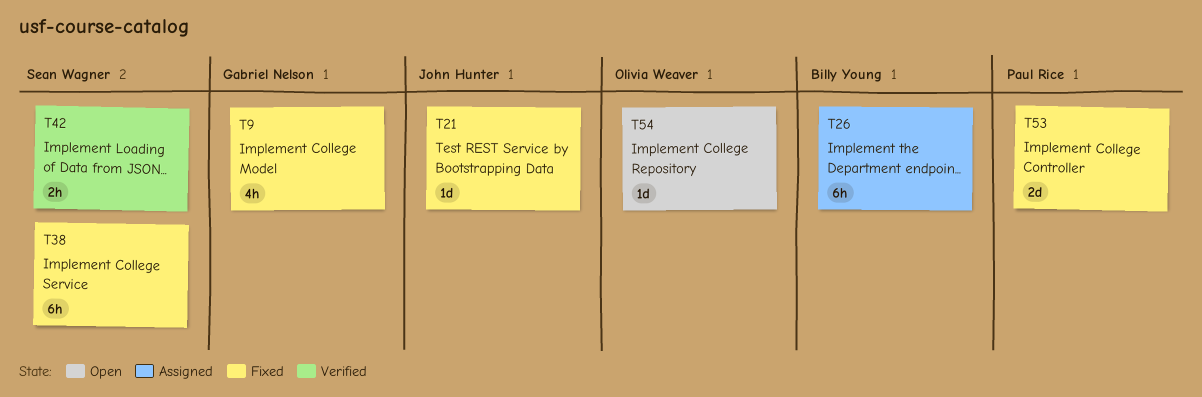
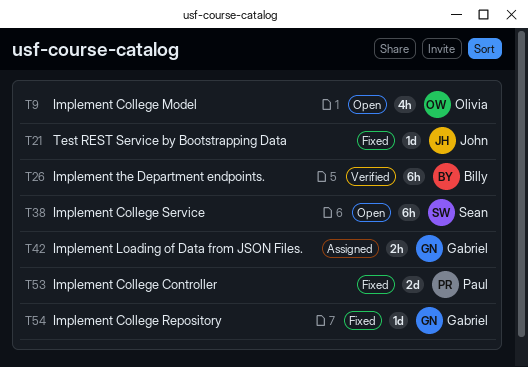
T9, status: Fixed -> Open
T9, owner: Gabriel Nelson -> Olivia Weaver
T26, status: Assigned -> Verified
T38, status: Fixed -> Open
T42, status: Verified -> Assigned
T42, owner: Sean Wagner -> Gabriel Nelson
T54, status: Open -> Fixed
T54, owner: Olivia Weaver -> Gabriel Nelson

